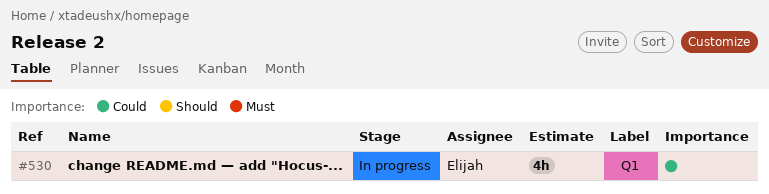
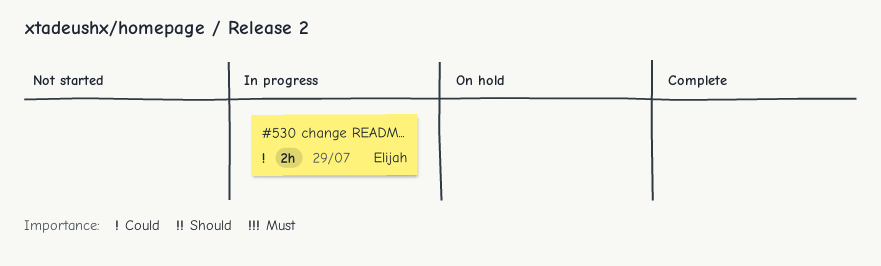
#530, estimate: 4h -> 2h

